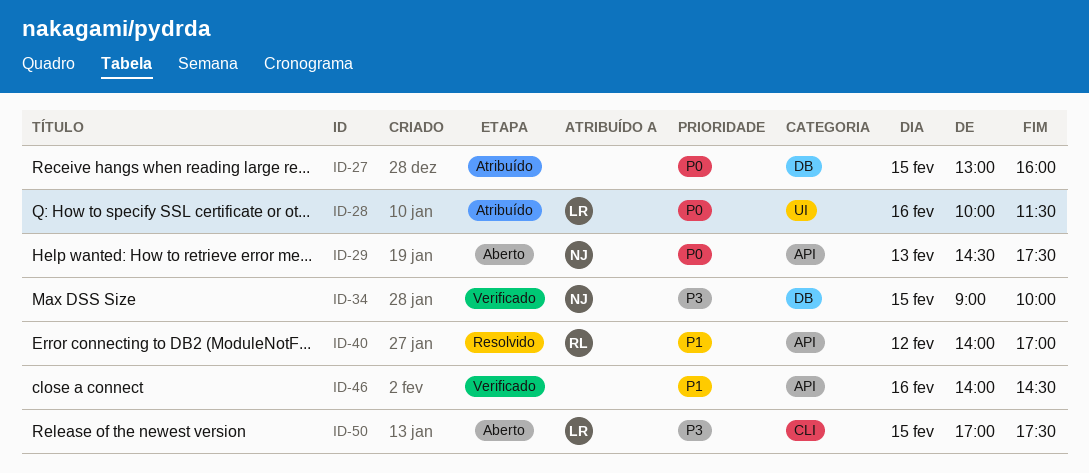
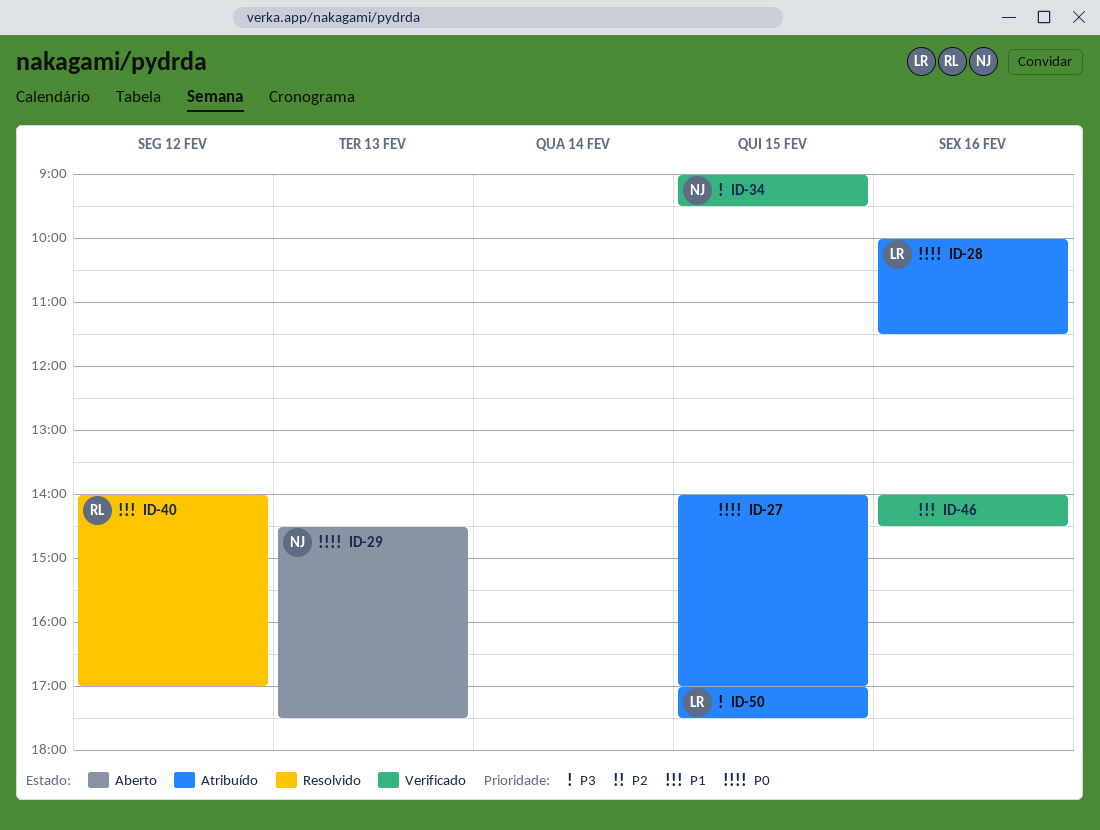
ID-27, begins: 13:00 -> 14:00
ID-27, ends: 16:00 -> 17:00
ID-34, ends: 10:00 -> 09:30
ID-50, status: Aberto -> Atribuído

